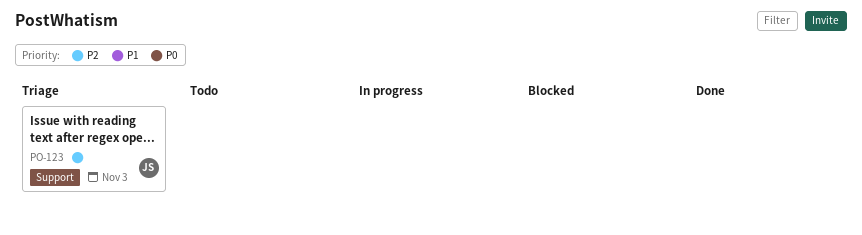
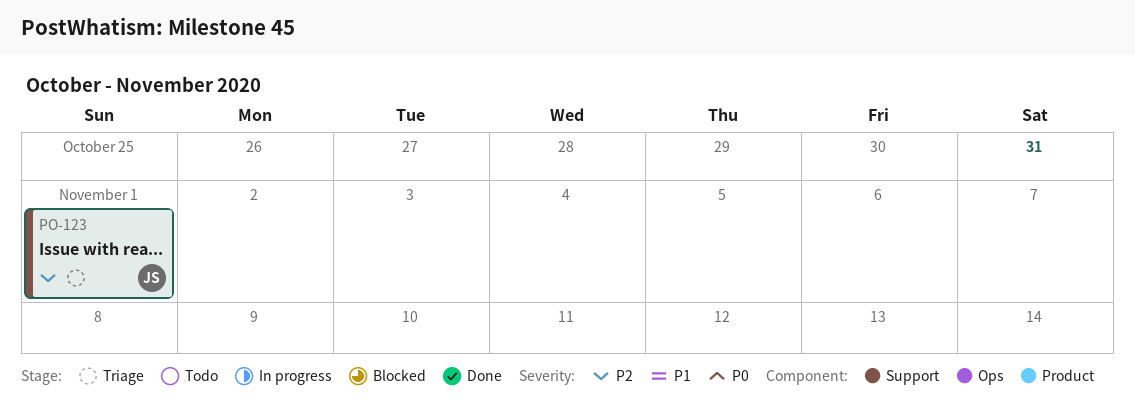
PO-123, due: Nov 3 -> Nov 1

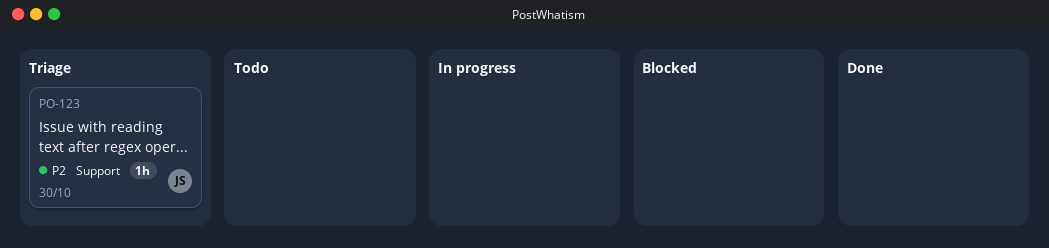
PO-123, due: Nov 1 -> Oct 30

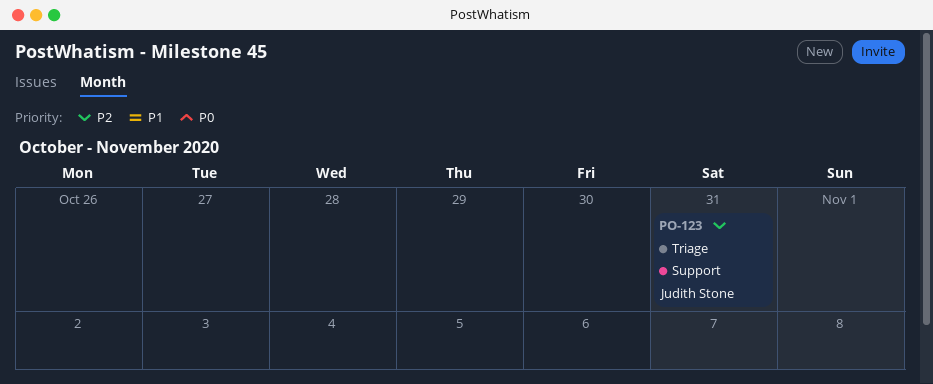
PO-123, due: Oct 30 -> Oct 31

